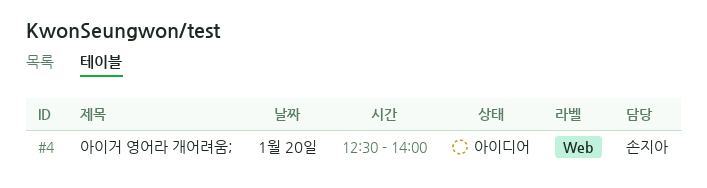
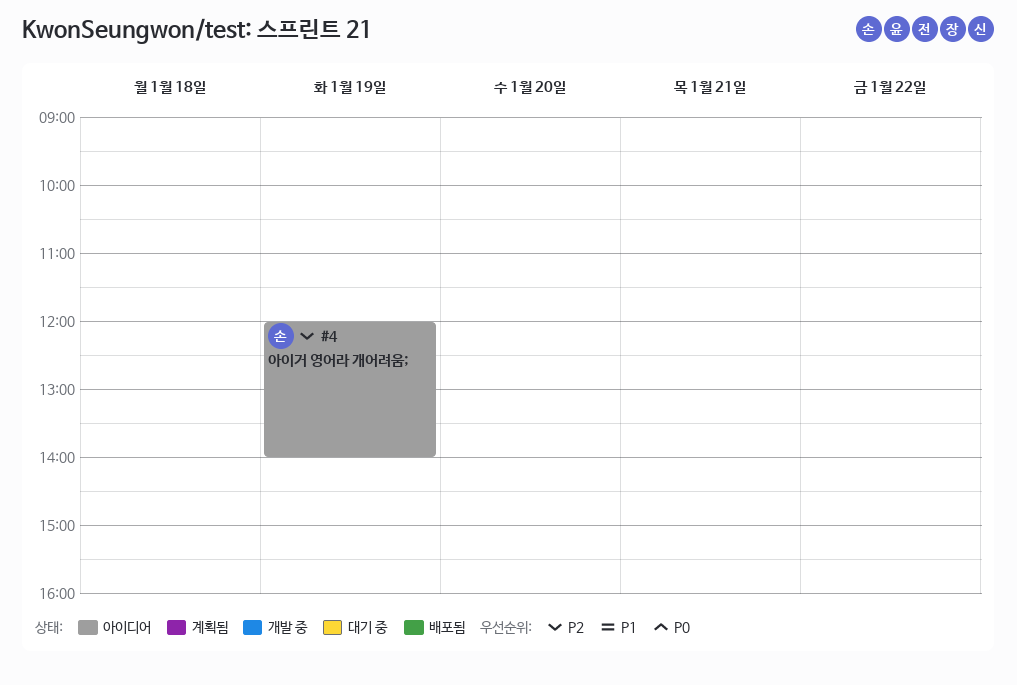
#4, day: Jan 20 -> Jan 19
#4, begins: 12:30 -> 12:00

